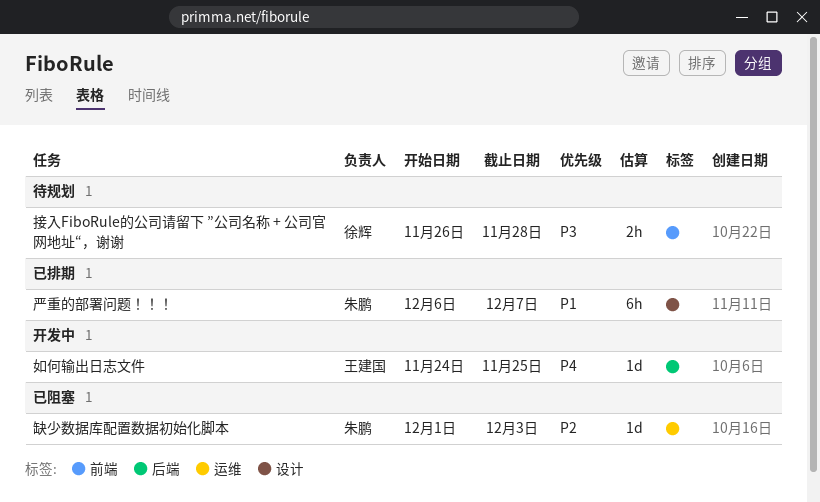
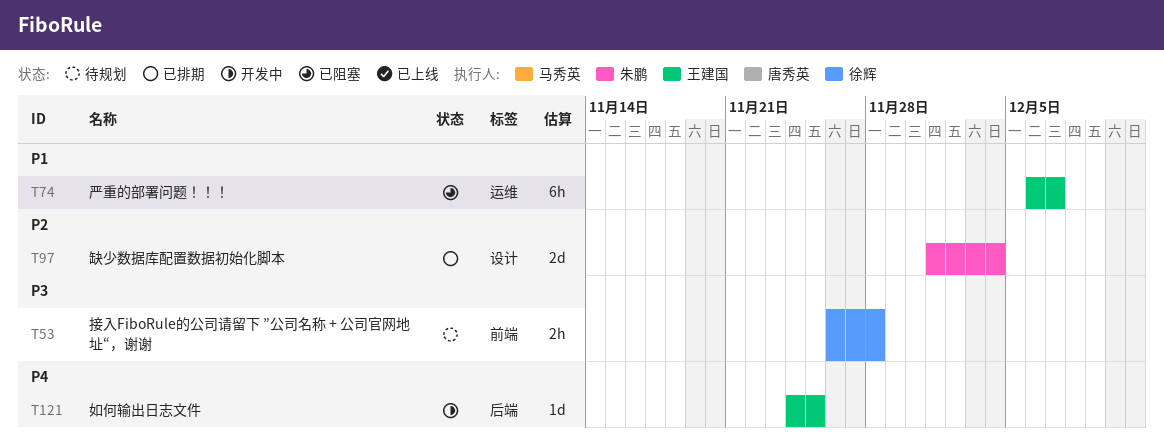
严重的部署问题！！！, status: 已排期 -> 已阻塞
严重的部署问题！！！, owner: 朱鹏 -> 王建国
严重的部署问题！！！, label: 设计 -> 运维
缺少数据库配置数据初始化脚本, status: 已阻塞 -> 已排期
缺少数据库配置数据初始化脚本, label: 运维 -> 设计
缺少数据库配置数据初始化脚本, estimate: 1d -> 2d
缺少数据库配置数据初始化脚本, due: Dec 3 -> Dec 4

